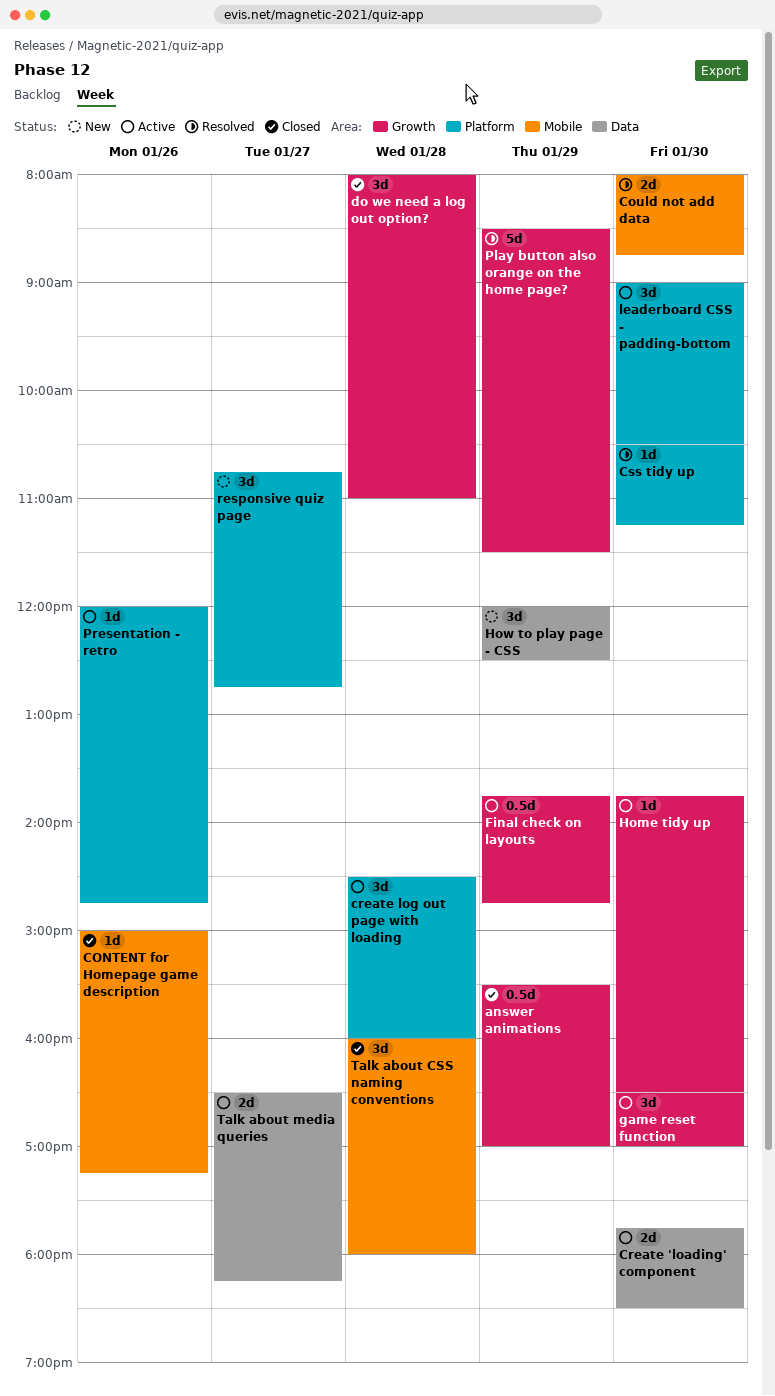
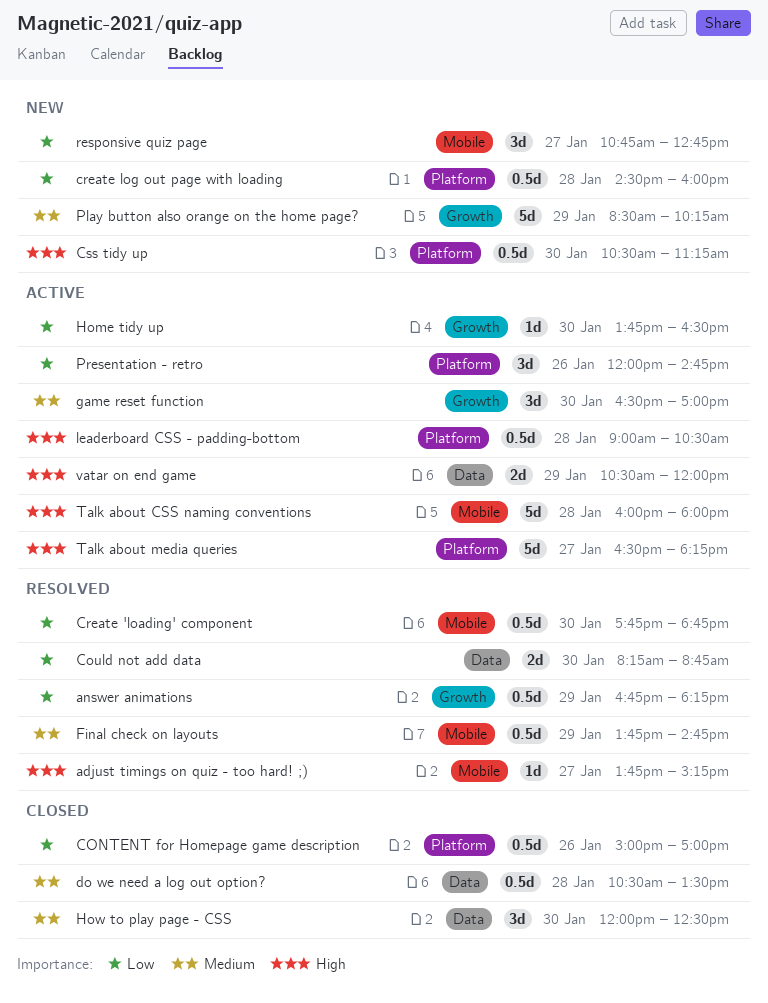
adjust timings on quiz - too hard! ;): none -> present
answer animations, status: Closed -> Resolved
answer animations, begins: 15:30 -> 16:45
answer animations, ends: 17:00 -> 18:15
CONTENT for Homepage game description, label: Mobile -> Platform
CONTENT for Homepage game description, estimate: 1d -> 0.5d
CONTENT for Homepage game description, ends: 17:15 -> 17:00
Could not add data, label: Mobile -> Data
Could not add data, begins: 08:00 -> 08:15
Create 'loading' component, status: Active -> Resolved
Create 'loading' component, label: Data -> Mobile
Create 'loading' component, estimate: 2d -> 0.5d
Create 'loading' component, ends: 18:30 -> 18:45
create log out page with loading, status: Active -> New
create log out page with loading, estimate: 3d -> 0.5d
Css tidy up, status: Resolved -> New
Css tidy up, estimate: 1d -> 0.5d
do we need a log out option?, label: Growth -> Data
do we need a log out option?, estimate: 3d -> 0.5d
do we need a log out option?, begins: 08:00 -> 10:30
do we need a log out option?, ends: 11:00 -> 13:30
Final check on layouts, status: Active -> Resolved
Final check on layouts, label: Growth -> Mobile
How to play page - CSS, status: New -> Closed
How to play page - CSS, day: Jan 29 -> Jan 30
leaderboard CSS - padding-bottom, estimate: 3d -> 0.5d
leaderboard CSS - padding-bottom, day: Jan 30 -> Jan 28
Play button also orange on the home page?, status: Resolved -> New
Play button also orange on the home page?, ends: 11:30 -> 10:15
Presentation - retro, estimate: 1d -> 3d
responsive quiz page, label: Platform -> Mobile
Talk about CSS naming conventions, status: Closed -> Active
Talk about CSS naming conventions, estimate: 3d -> 5d
Talk about media queries, label: Data -> Platform
Talk about media queries, estimate: 2d -> 5d
vatar on end game: none -> present

